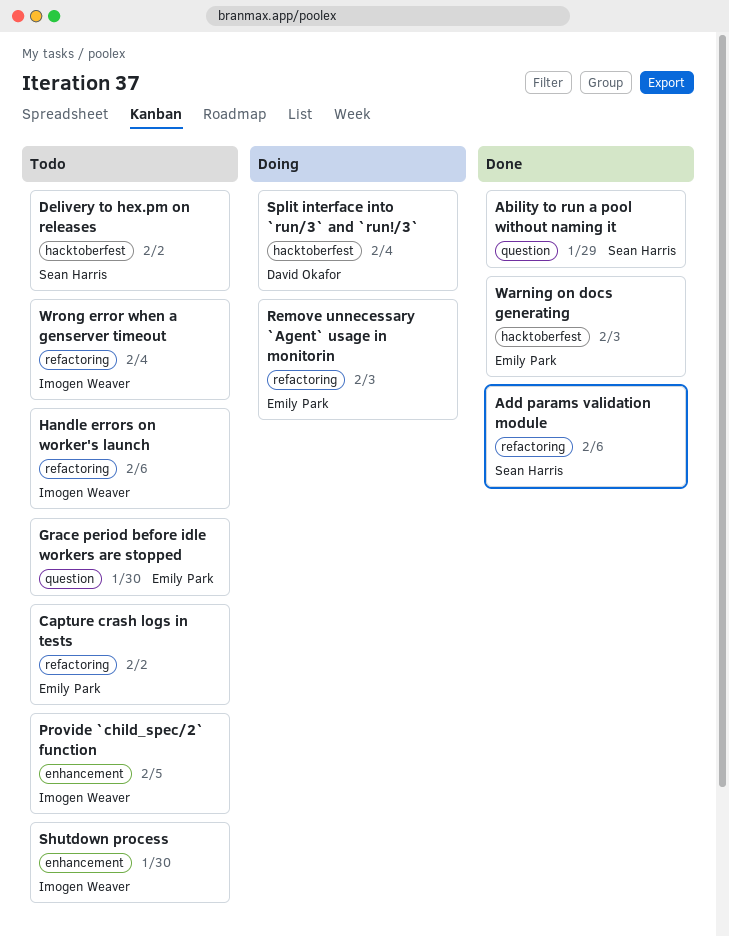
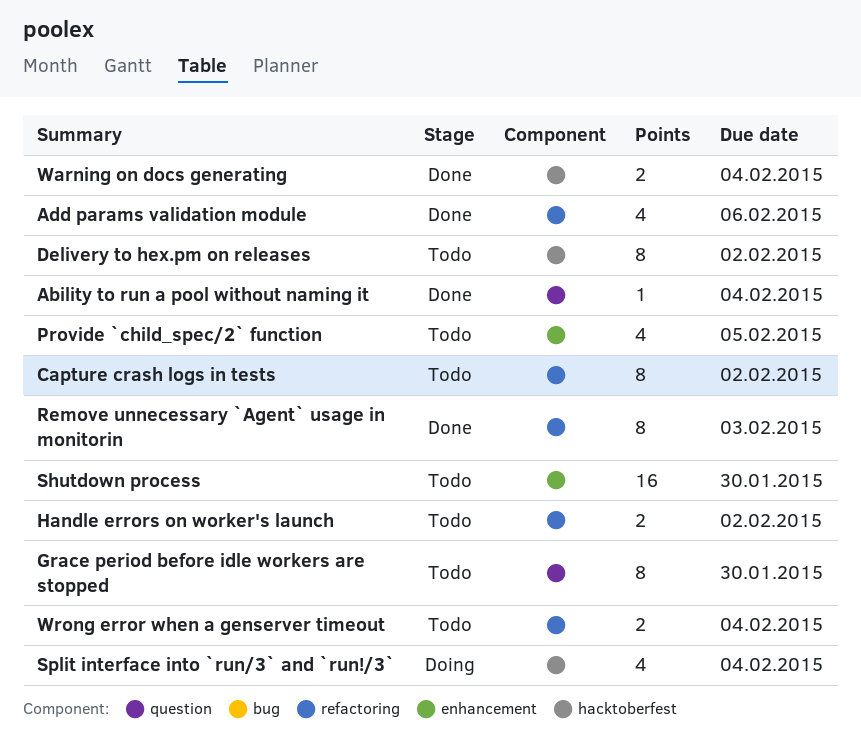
Ability to run a pool without naming it, due: Jan 29 -> Feb 4
Handle errors on worker's launch, due: Feb 6 -> Feb 2
Remove unnecessary `Agent` usage in monitorin, status: Doing -> Done
Warning on docs generating, due: Feb 3 -> Feb 4

